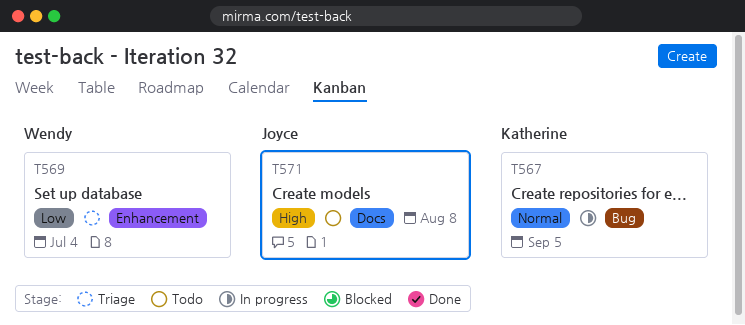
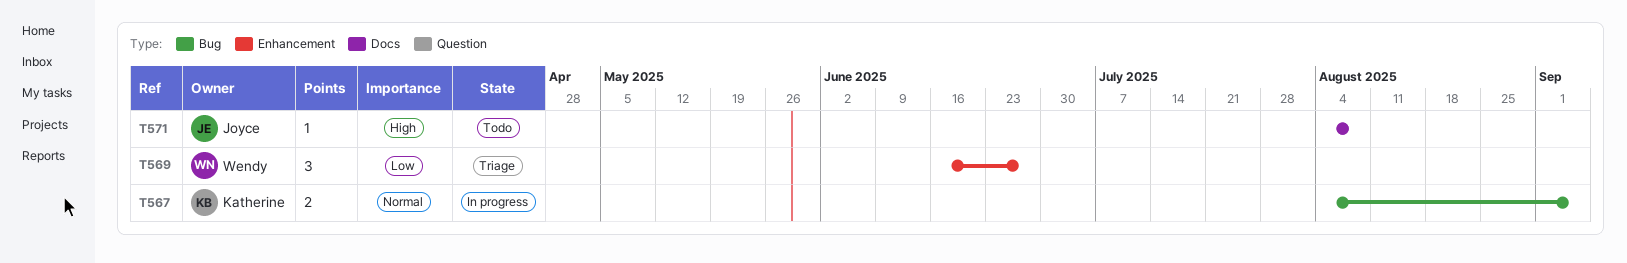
T569, due: Jul 4 -> Jun 27

